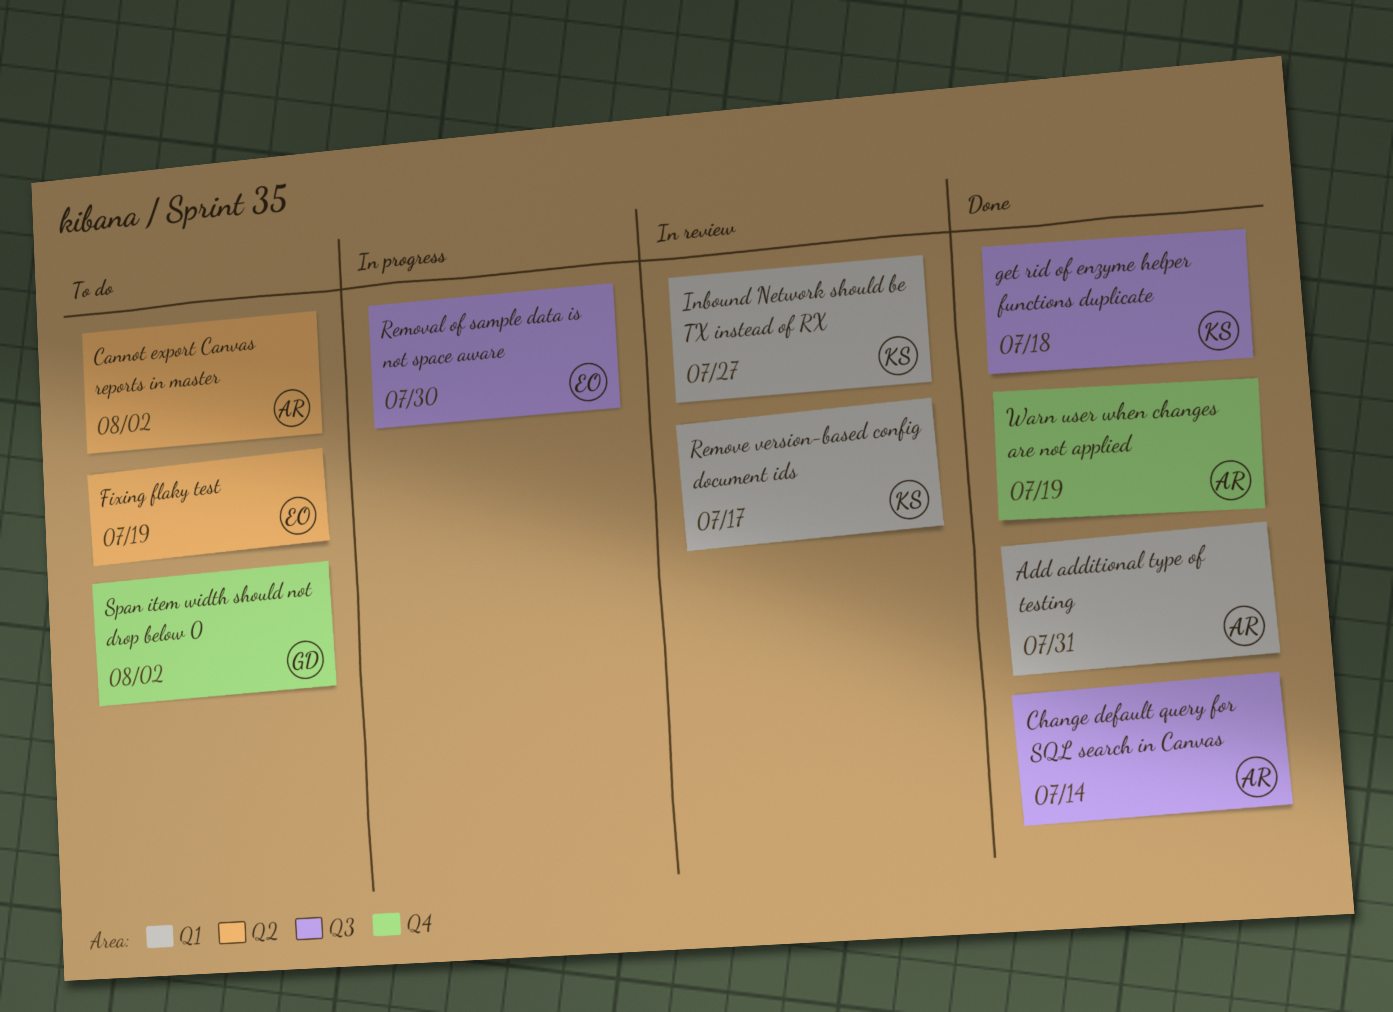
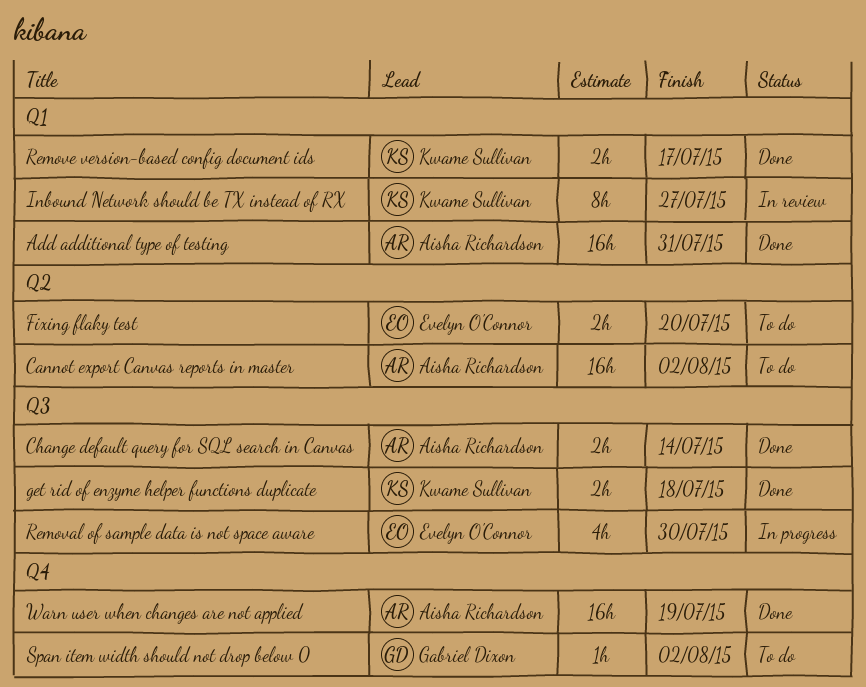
Fixing flaky test, due: Jul 19 -> Jul 20
Remove version-based config document ids, status: In review -> Done

